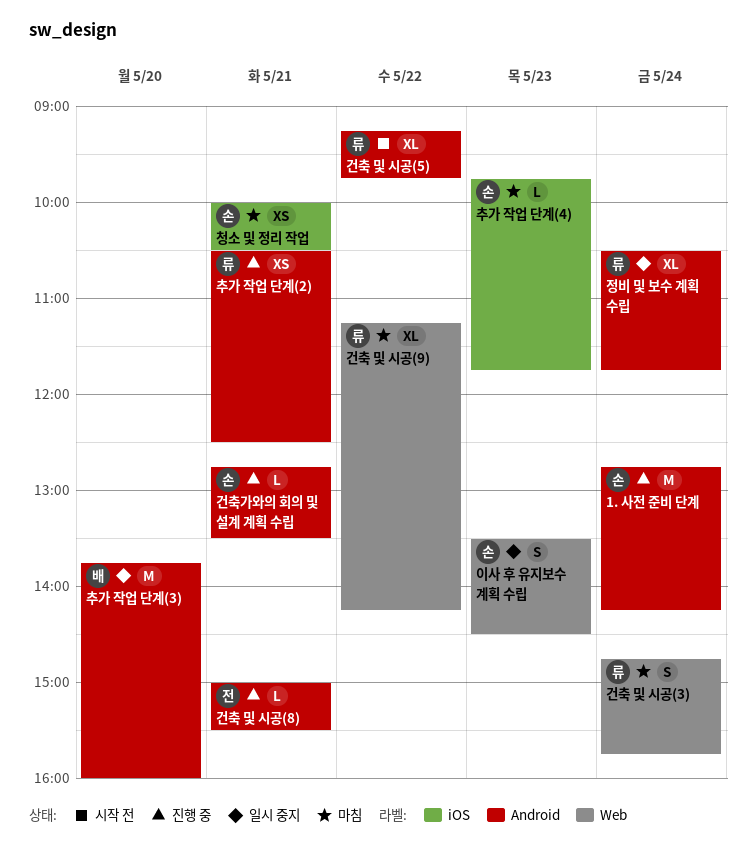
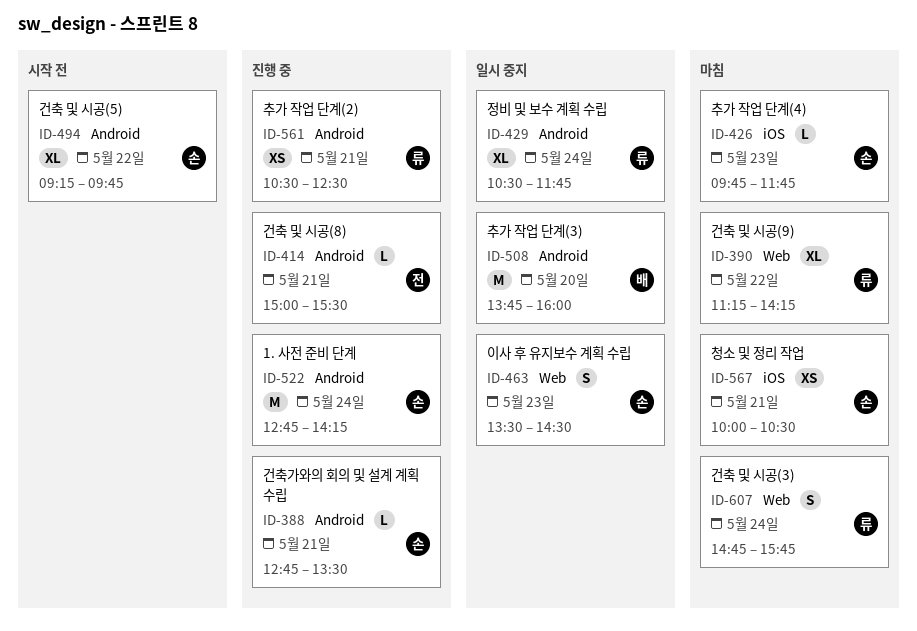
건축 및 시공(5), owner: 류 -> 손

